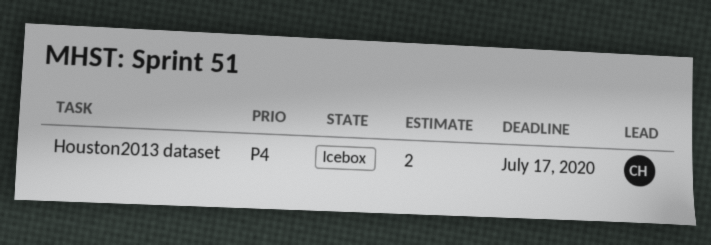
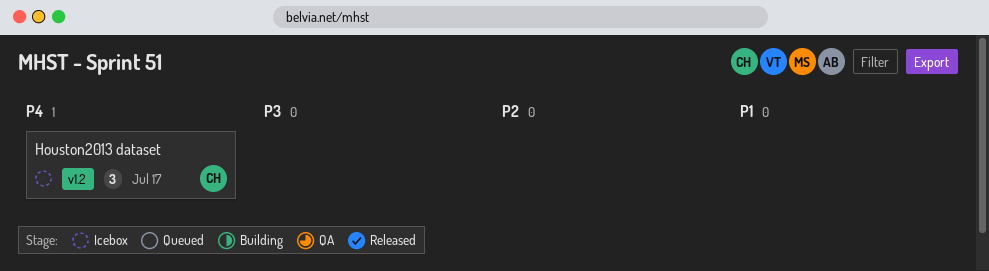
Houston2013 dataset, estimate: 2 -> 3

